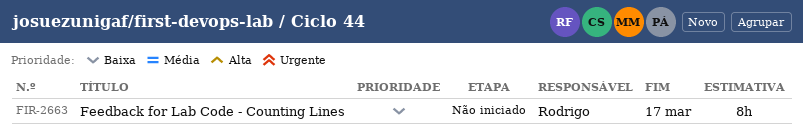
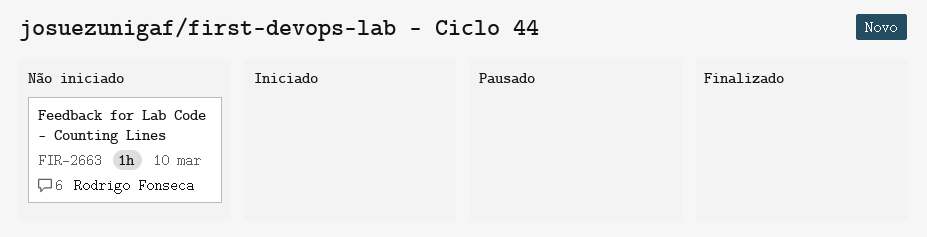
FIR-2663, estimate: 8h -> 1h
FIR-2663, due: Mar 17 -> Mar 10

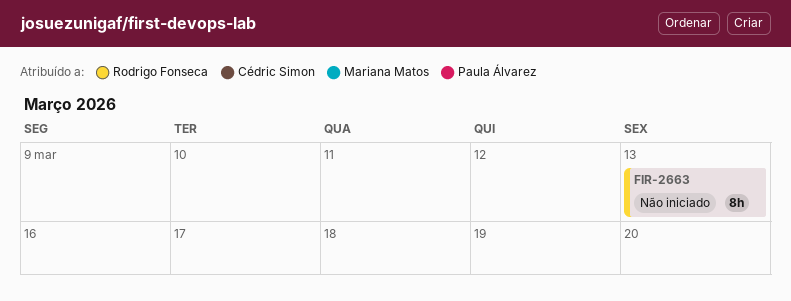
FIR-2663, estimate: 1h -> 8h
FIR-2663, due: Mar 10 -> Mar 13

